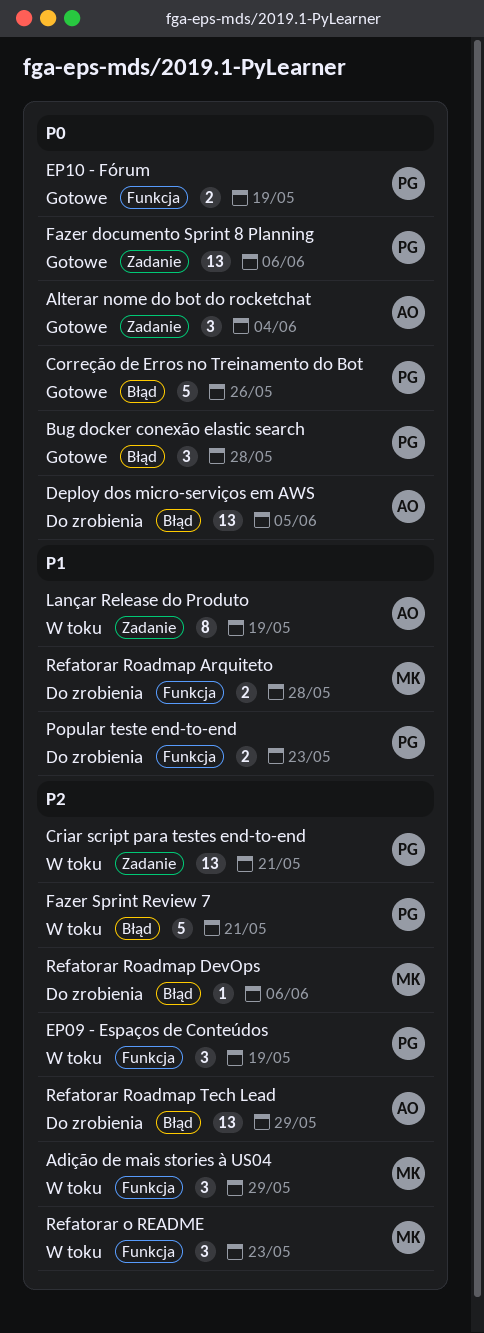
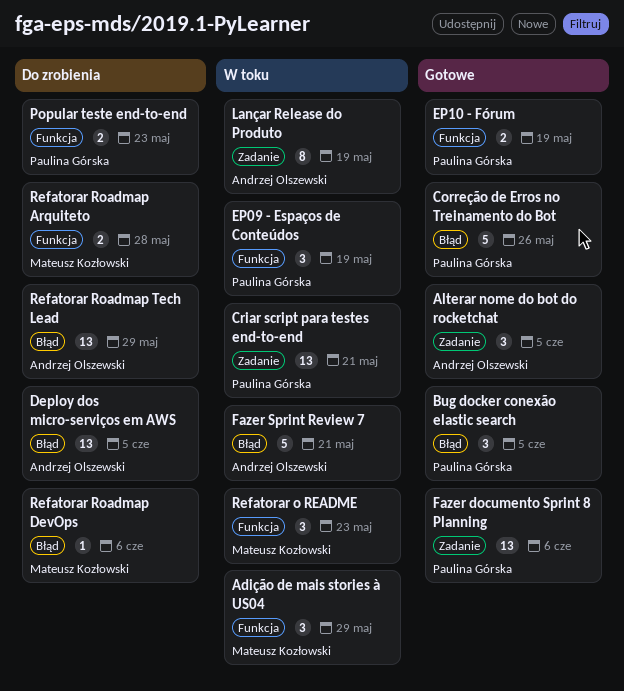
Alterar nome do bot do rocketchat, due: Jun 4 -> Jun 5
Bug docker conexão elastic search, due: May 28 -> Jun 5
Fazer Sprint Review 7, owner: Paulina Górska -> Andrzej Olszewski

